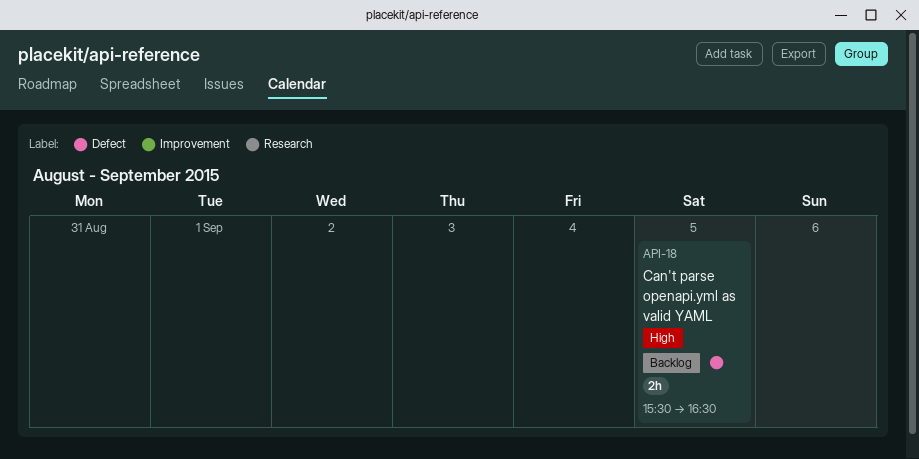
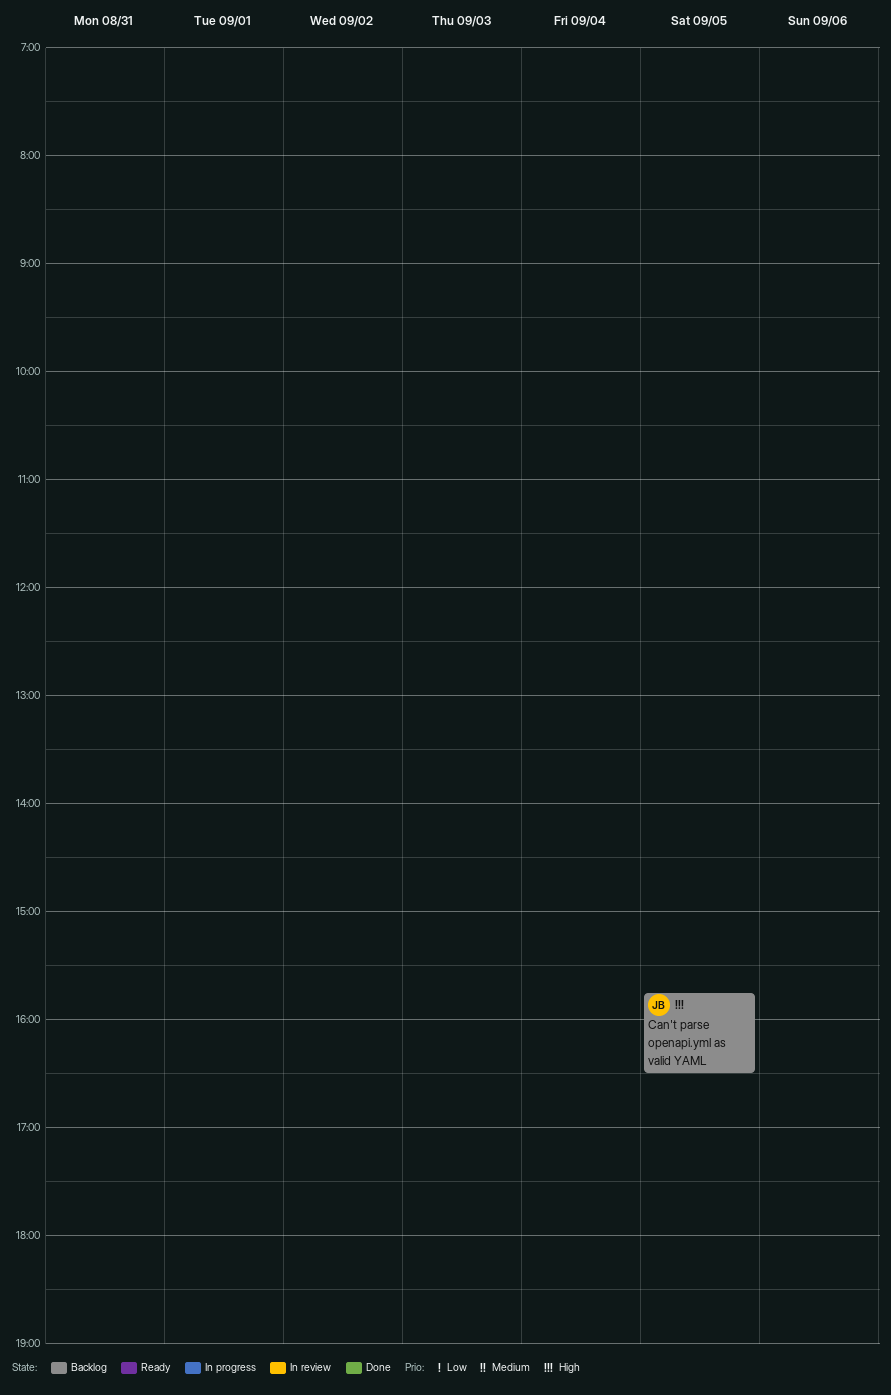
Can't parse openapi.yml as valid YAML, begins: 15:30 -> 15:45

